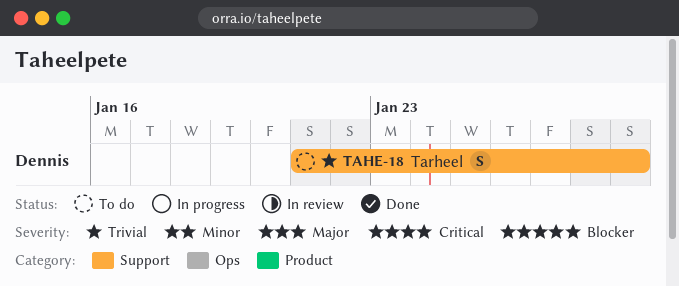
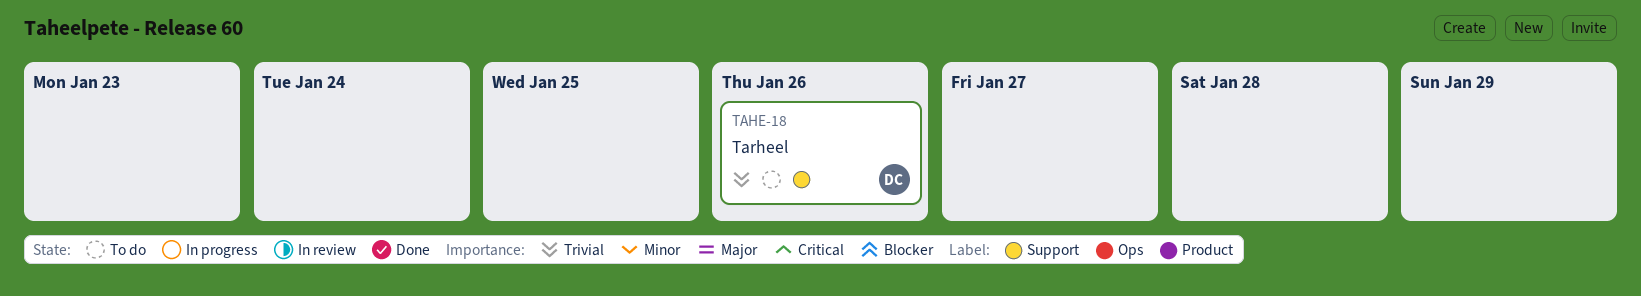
TAHE-18, due: Jan 29 -> Jan 26

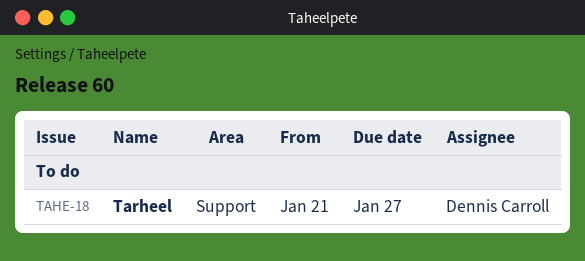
TAHE-18, due: Jan 26 -> Jan 27

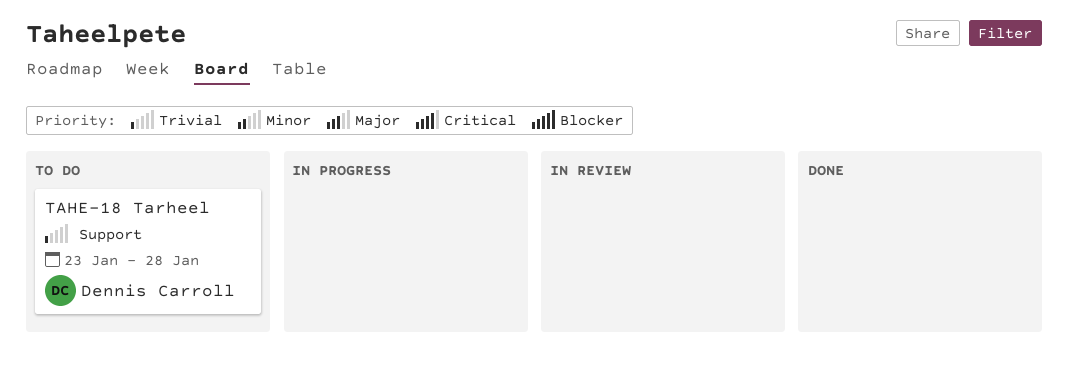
TAHE-18, start: Jan 21 -> Jan 23
TAHE-18, due: Jan 27 -> Jan 28

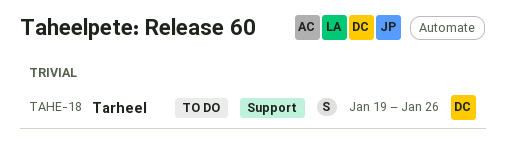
TAHE-18, start: Jan 23 -> Jan 19
TAHE-18, due: Jan 28 -> Jan 26

